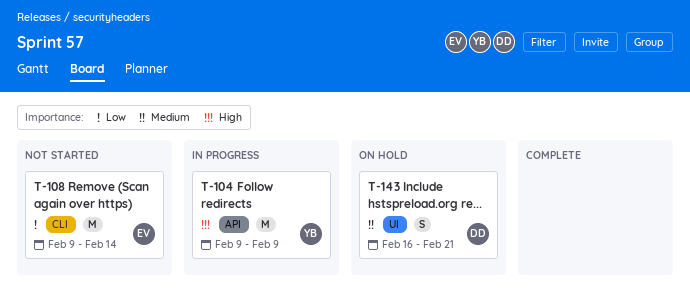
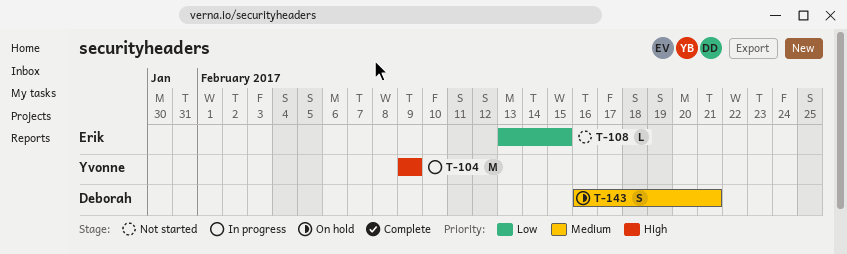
T-108, estimate: M -> L
T-108, start: Feb 9 -> Feb 13
T-108, due: Feb 14 -> Feb 15

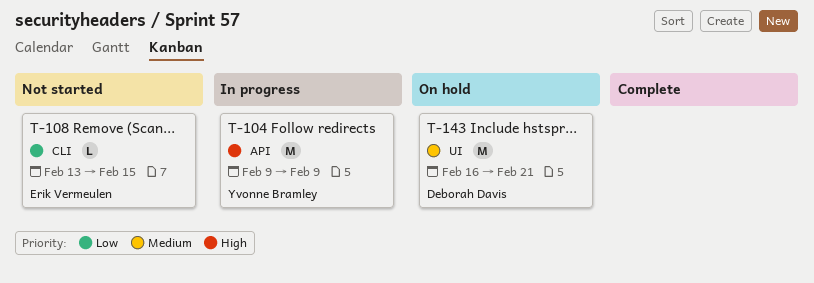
T-143, estimate: S -> M

